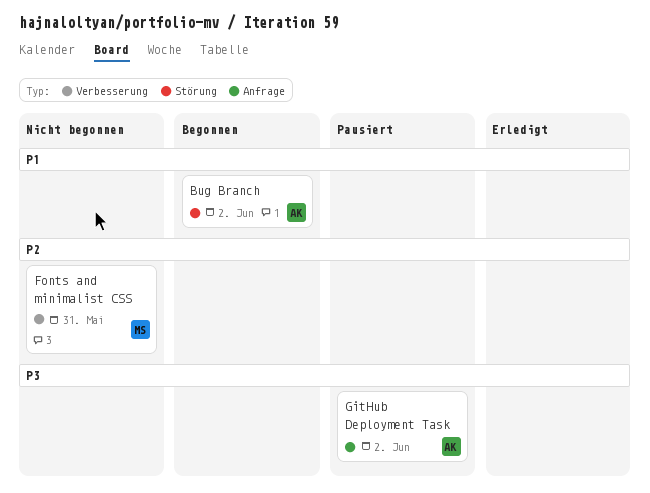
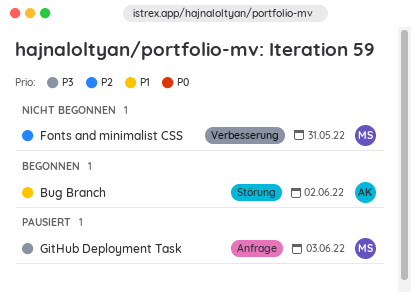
GitHub Deployment Task, owner: AK -> MS
GitHub Deployment Task, due: Jun 2 -> Jun 3

